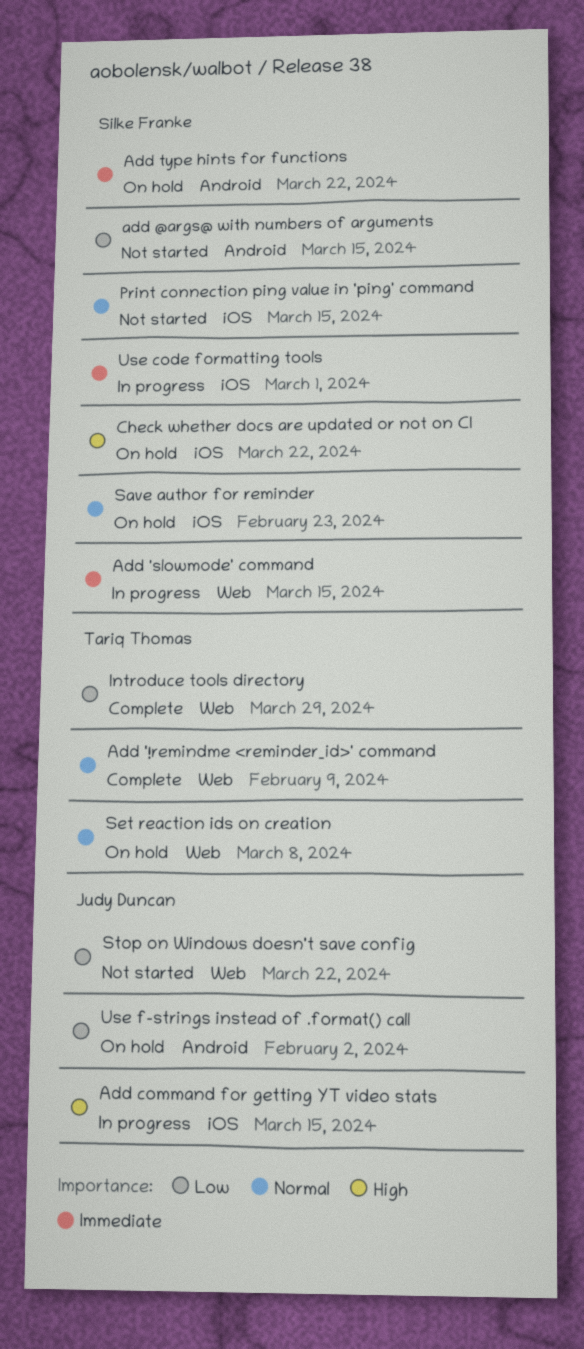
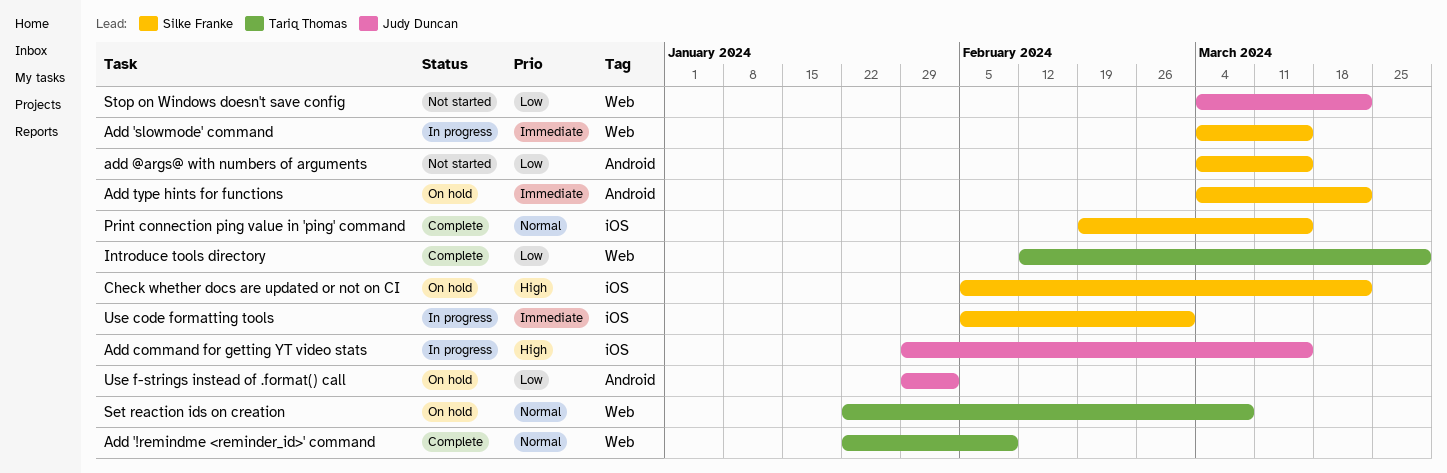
Print connection ping value in 'ping' command, status: Not started -> Complete
Save author for reminder: present -> none

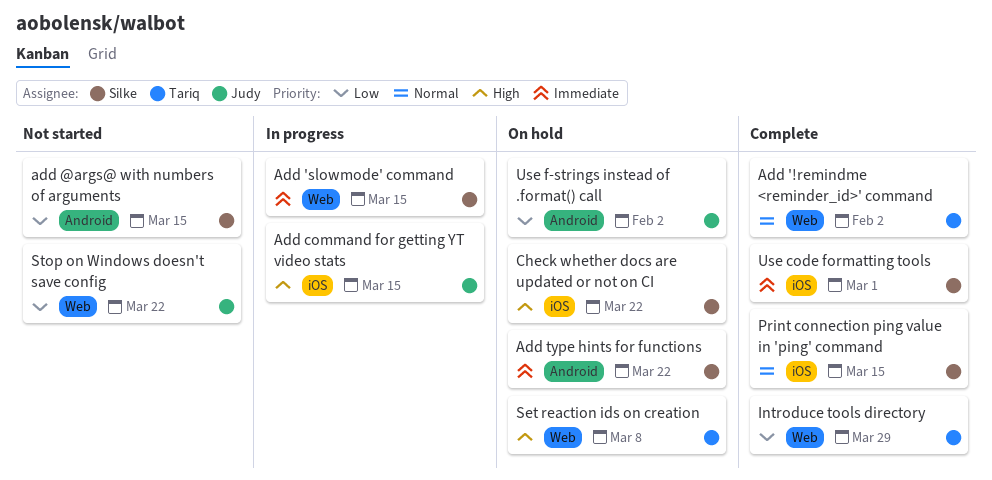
Add '!remindme <reminder_id>' command, due: Feb 9 -> Feb 2
Set reaction ids on creation, priority: Normal -> High
Use code formatting tools, status: In progress -> Complete

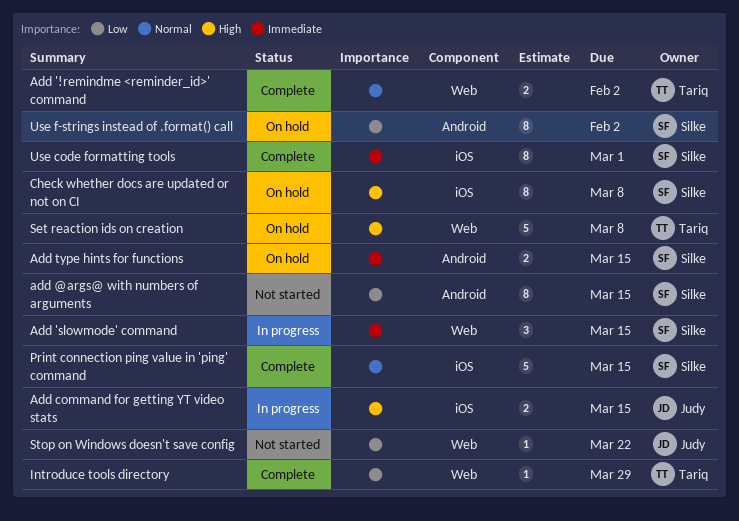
Add type hints for functions, due: Mar 22 -> Mar 15
Check whether docs are updated or not on CI, due: Mar 22 -> Mar 8
Use f-strings instead of .format() call, owner: Judy -> Silke

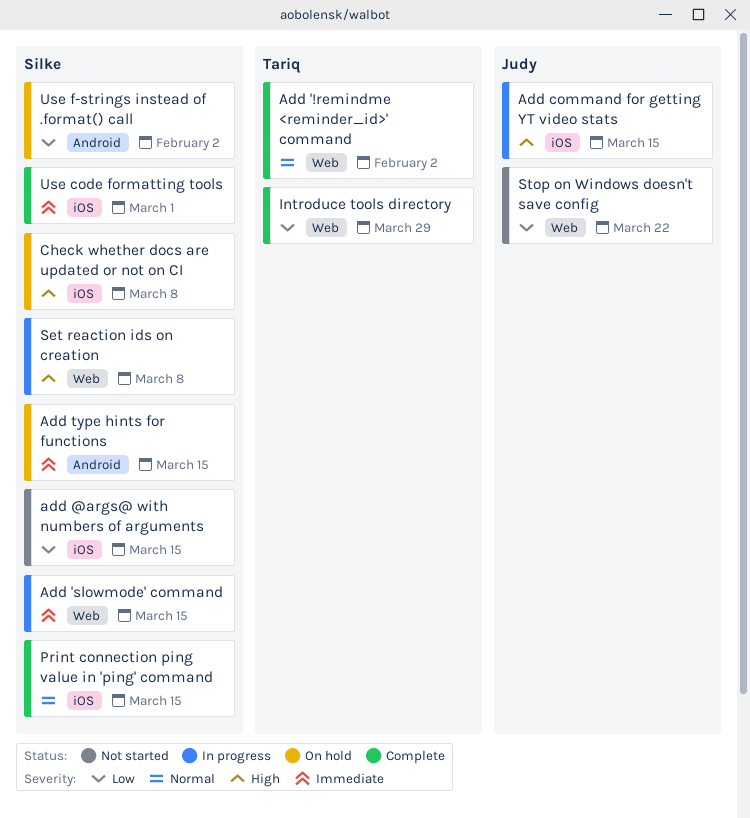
add @args@ with numbers of arguments, label: Android -> iOS
Set reaction ids on creation, status: On hold -> In progress
Set reaction ids on creation, owner: Tariq -> Silke

